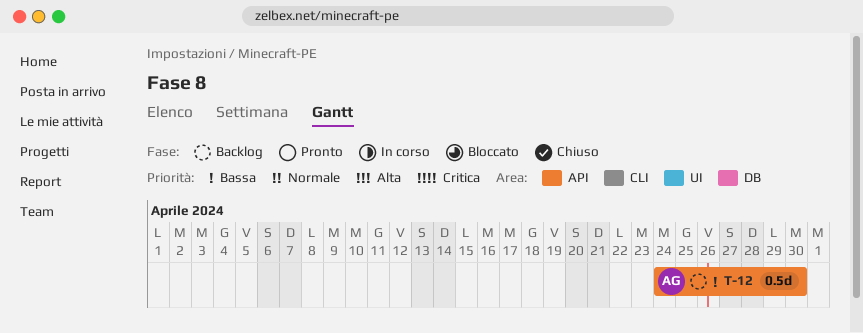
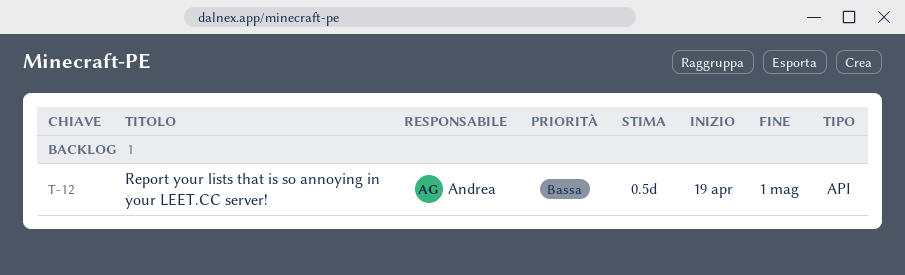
T-12, start: Apr 24 -> Apr 19
T-12, due: Apr 30 -> May 1

